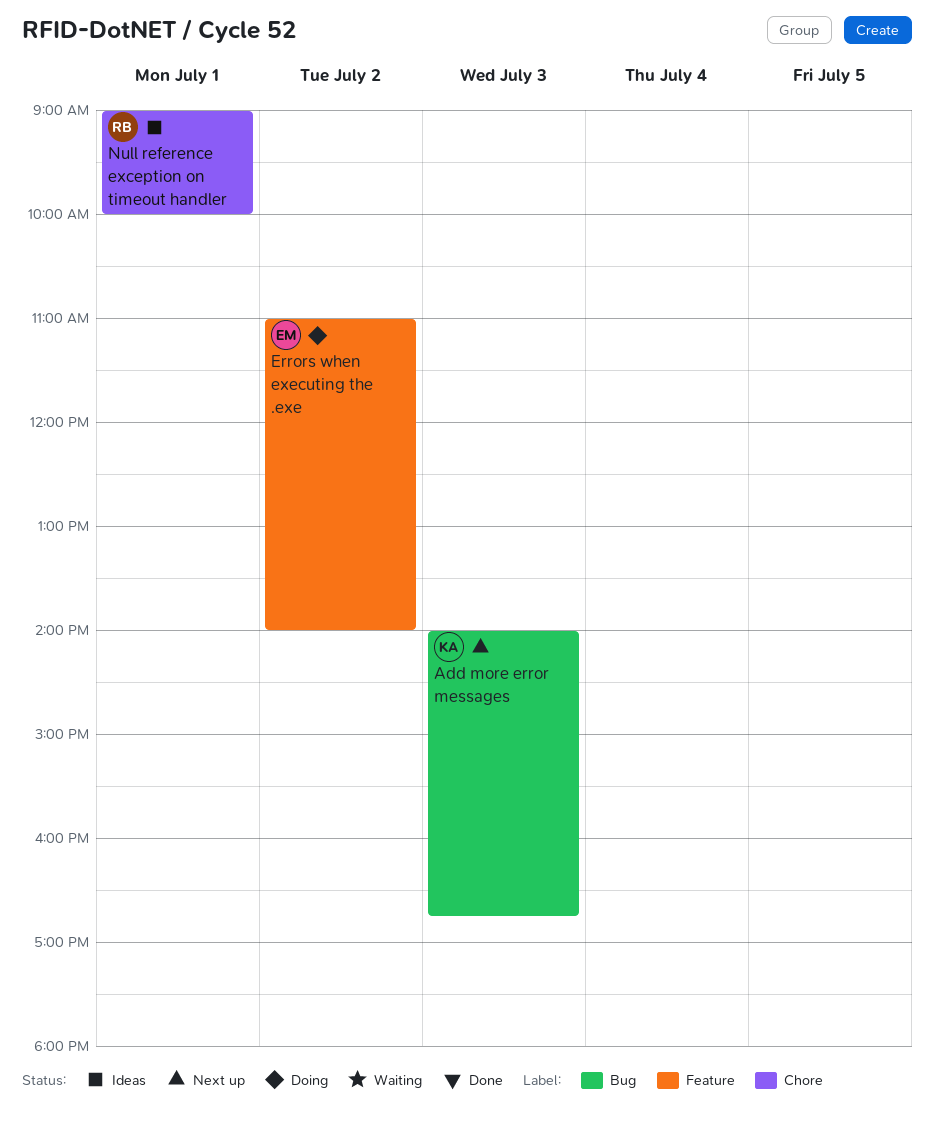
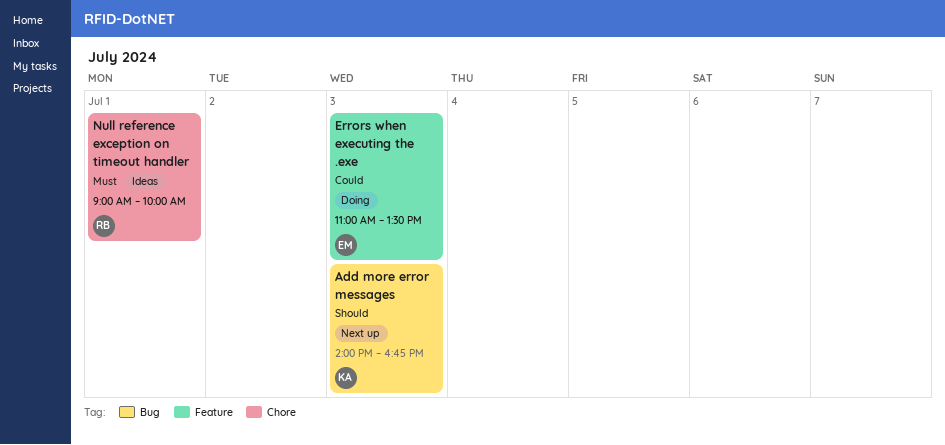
Errors when executing the .exe, day: Jul 2 -> Jul 3
Errors when executing the .exe, ends: 14:00 -> 13:30

